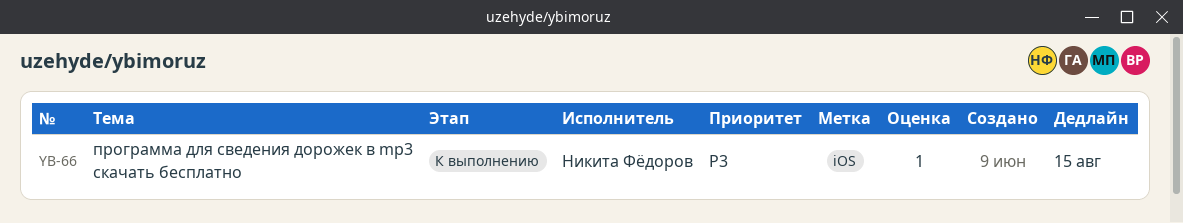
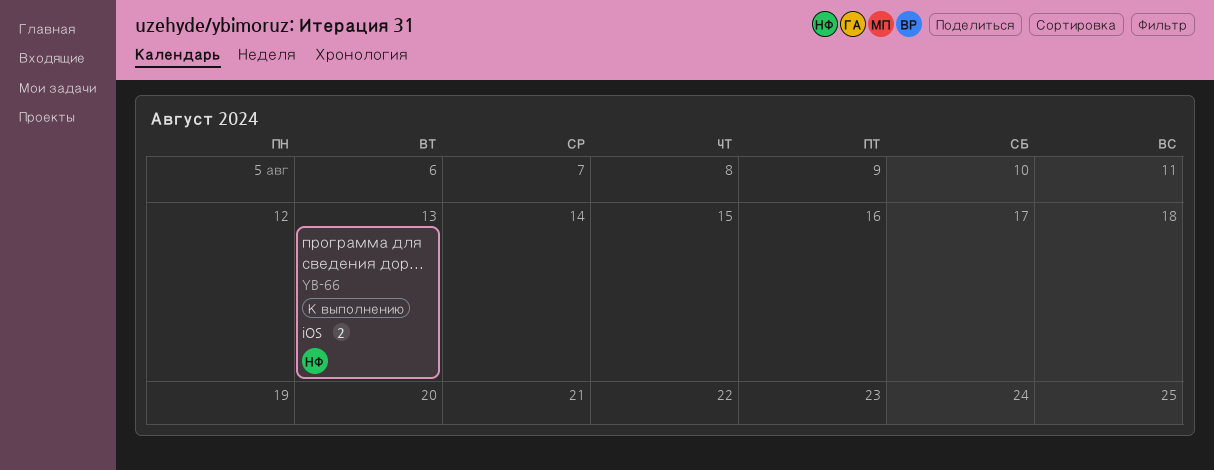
YB-66, estimate: 1 -> 2
YB-66, due: Aug 15 -> Aug 13

